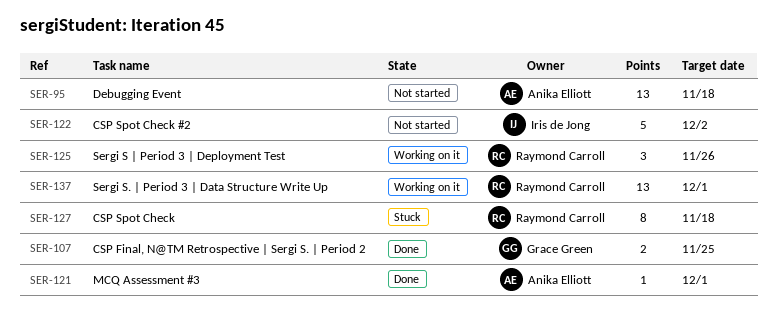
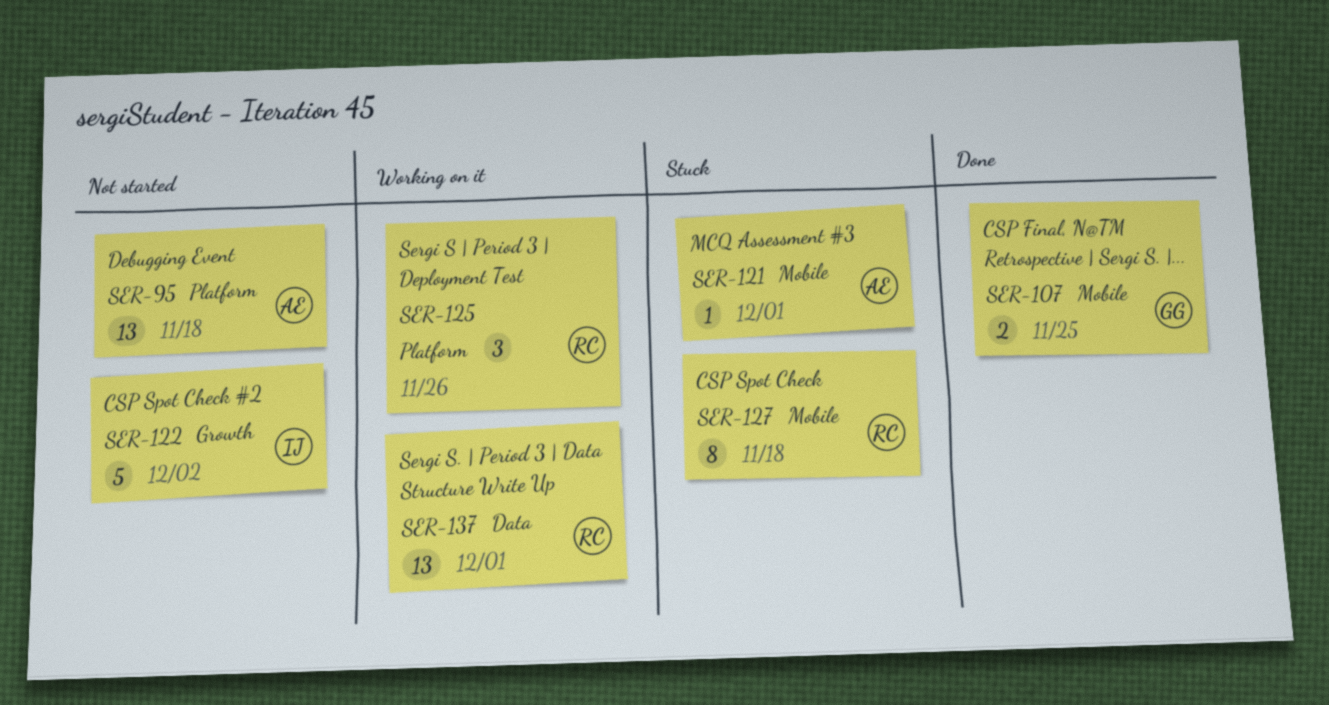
SER-121, status: Done -> Stuck

